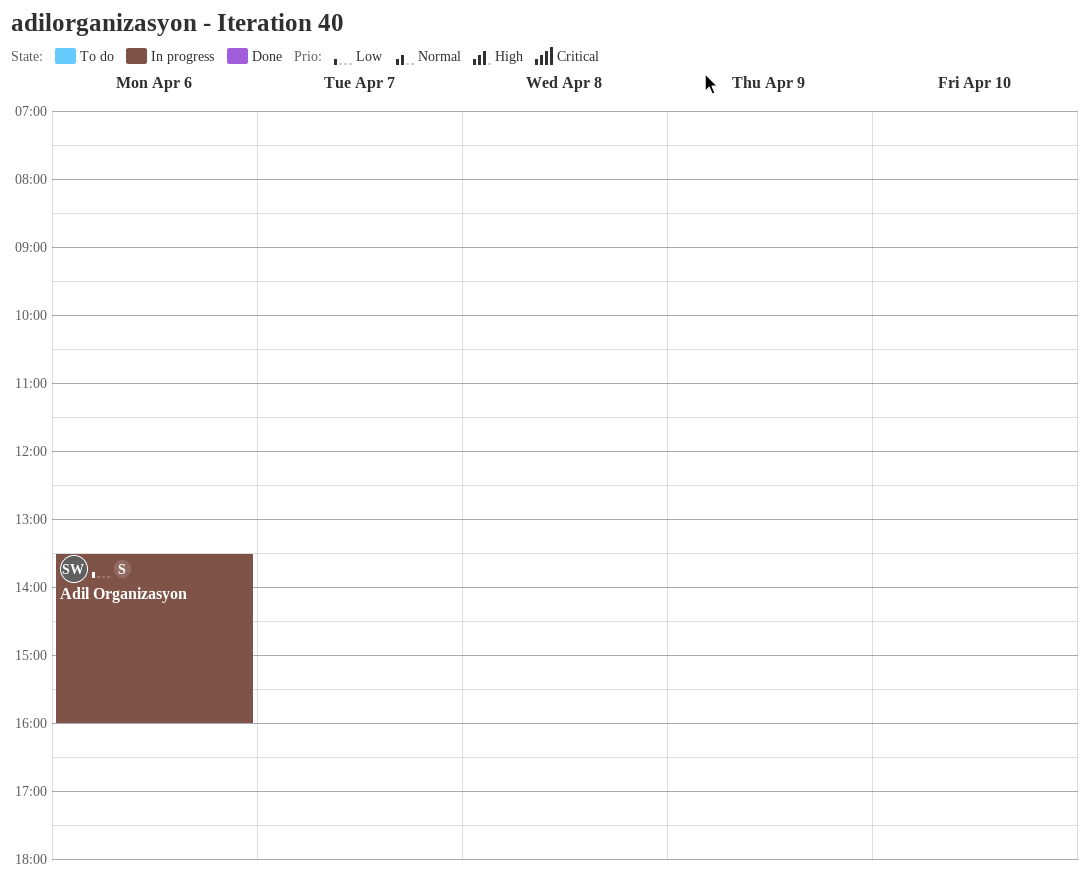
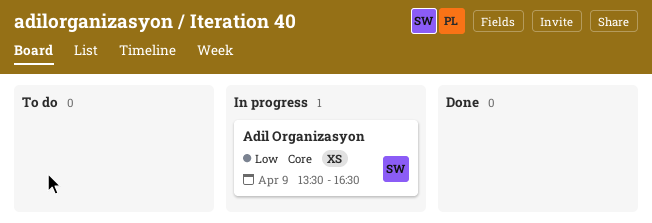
Adil Organizasyon, estimate: S -> XS
Adil Organizasyon, day: Apr 6 -> Apr 9
Adil Organizasyon, ends: 16:00 -> 16:30

